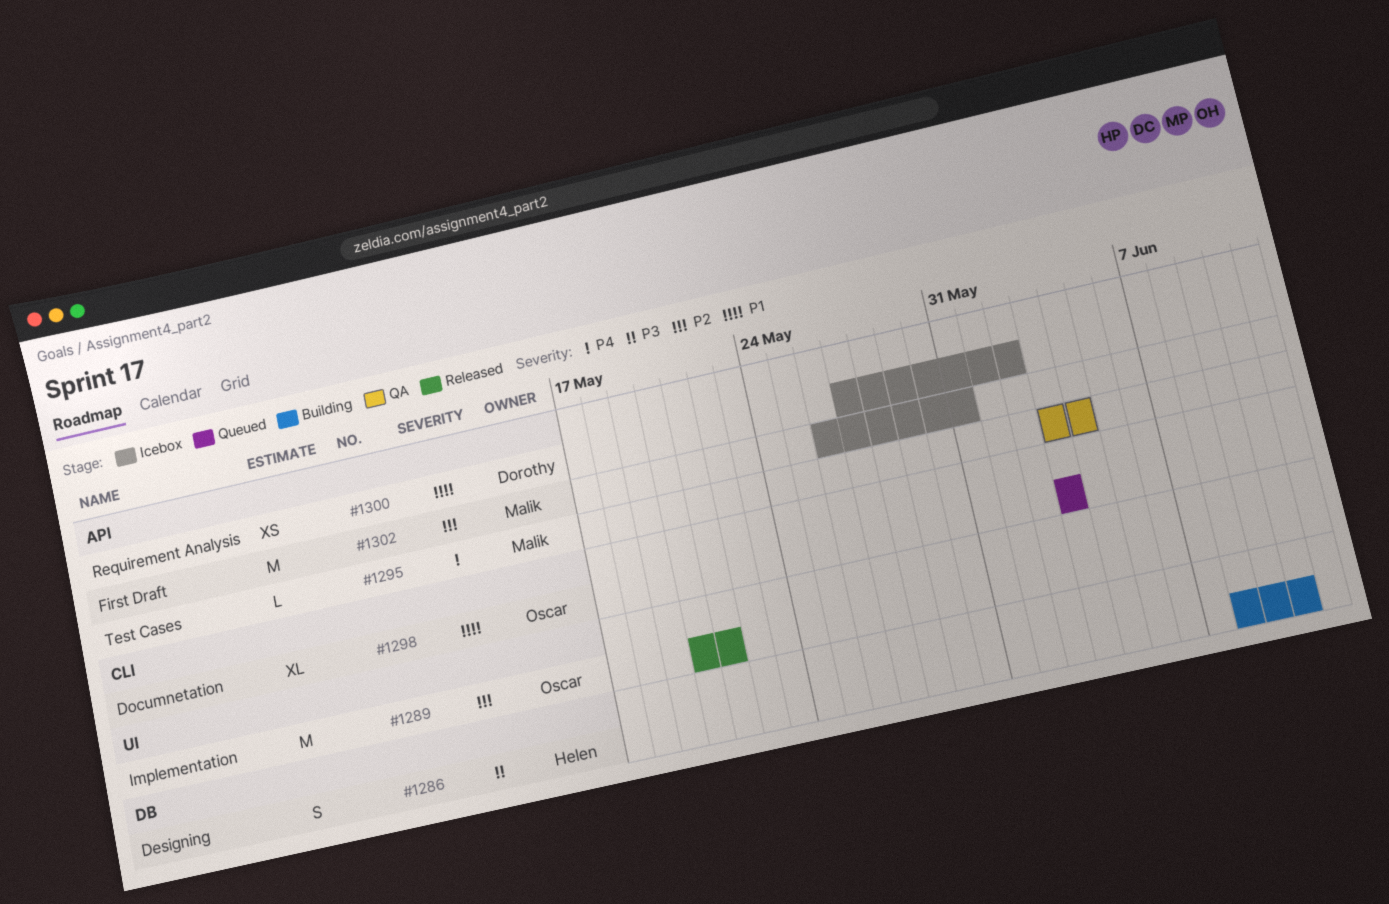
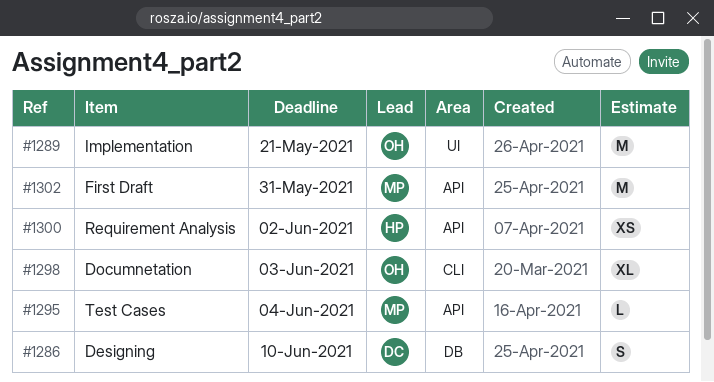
#1286, owner: Helen -> Dorothy
#1300, owner: Dorothy -> Helen

